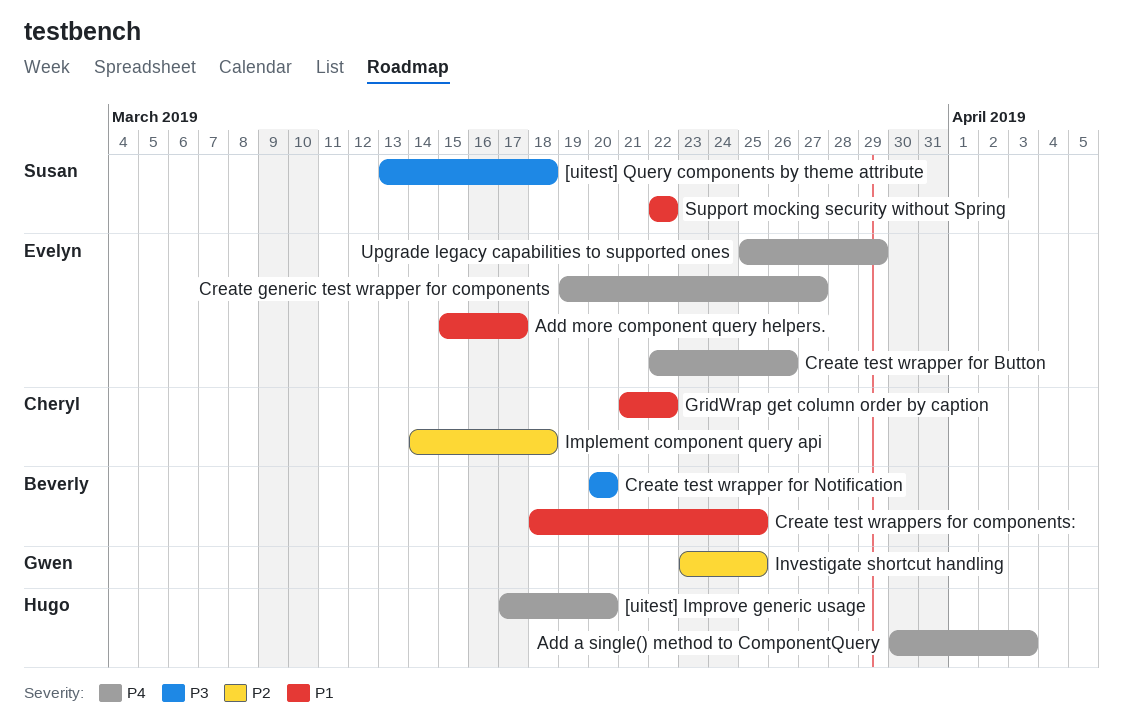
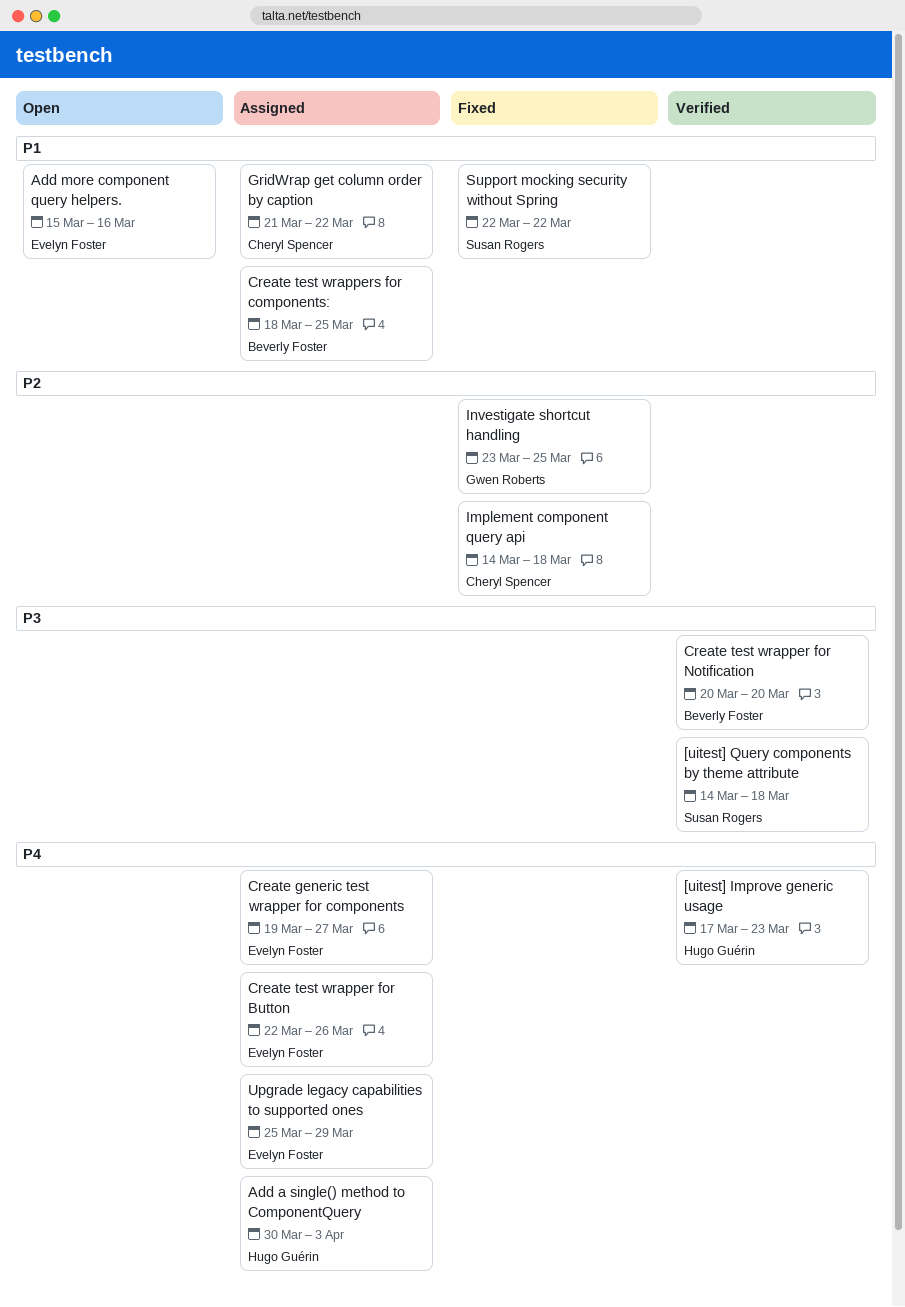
[uitest] Improve generic usage, due: Mar 20 -> Mar 23
[uitest] Query components by theme attribute, start: Mar 13 -> Mar 14
Add more component query helpers., due: Mar 17 -> Mar 16

